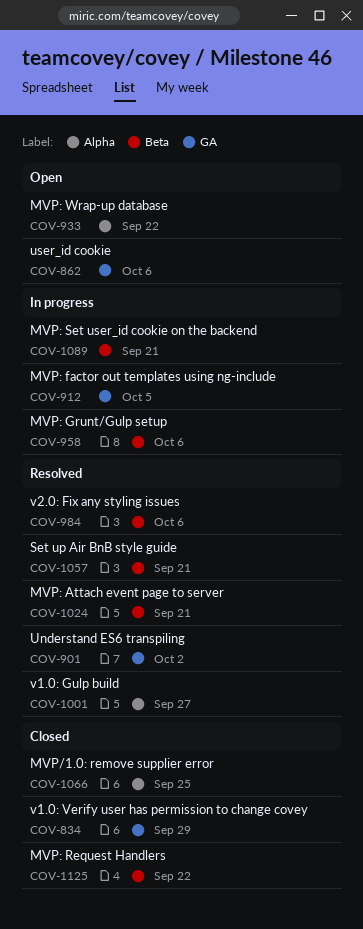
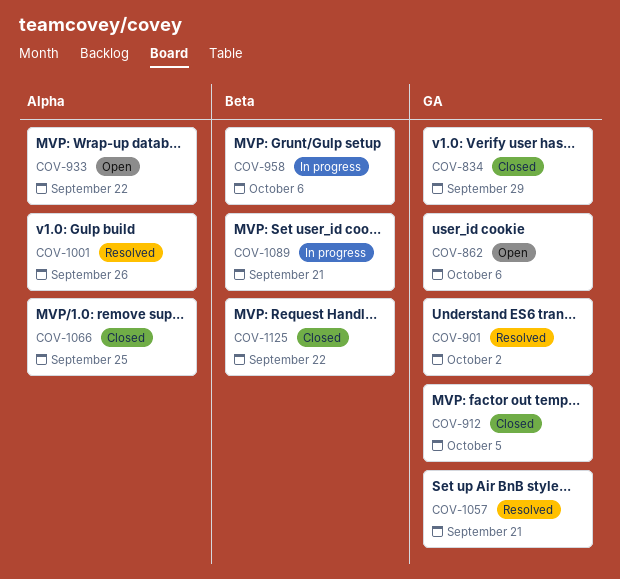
COV-912, status: In progress -> Closed
COV-984: present -> none
COV-1001, due: Sep 27 -> Sep 26
COV-1024: present -> none
COV-1057, label: Beta -> GA

